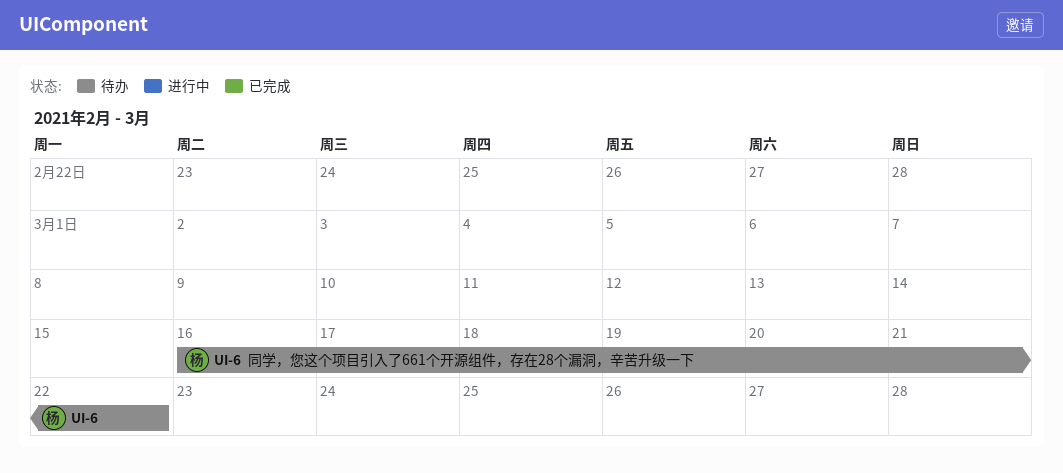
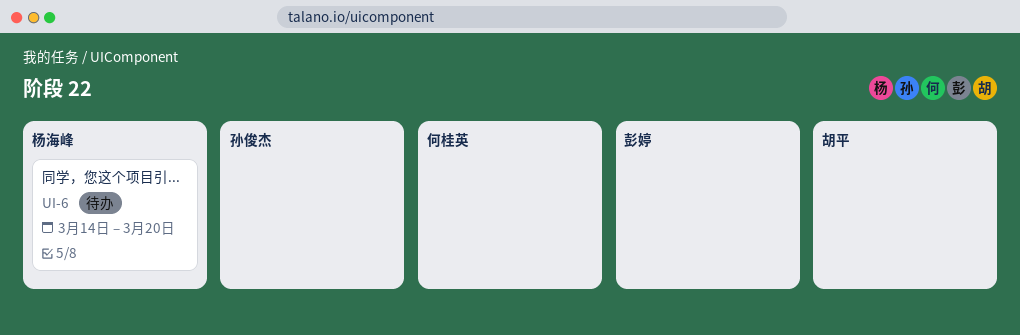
UI-6, start: Mar 16 -> Mar 14
UI-6, due: Mar 22 -> Mar 20

